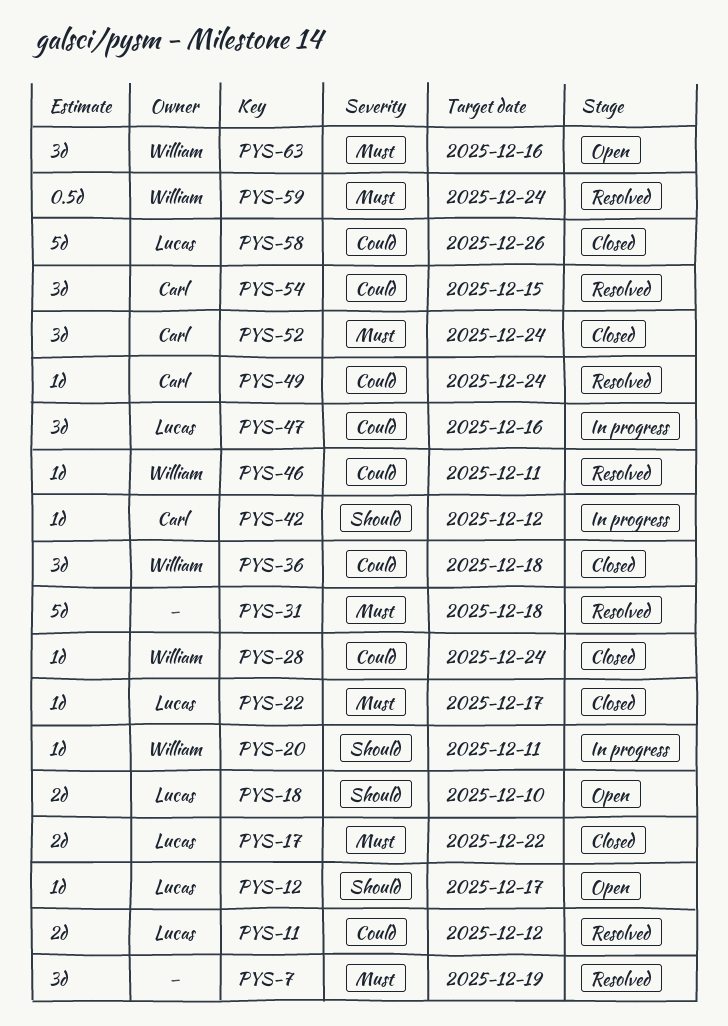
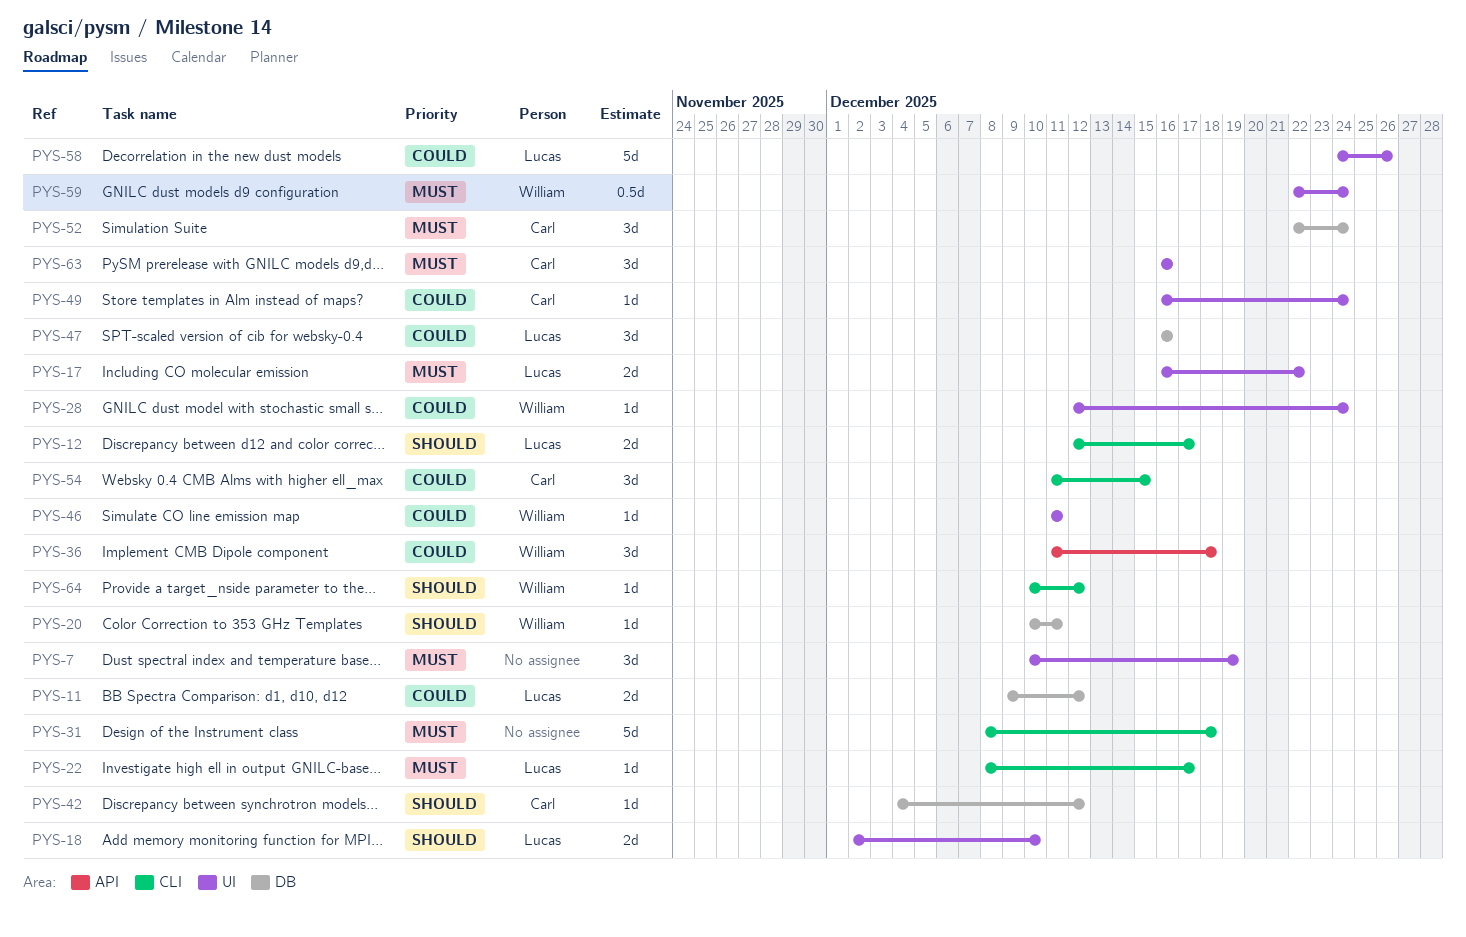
PYS-12, estimate: 1d -> 2d
PYS-63, owner: William -> Carl
PYS-64: none -> present

